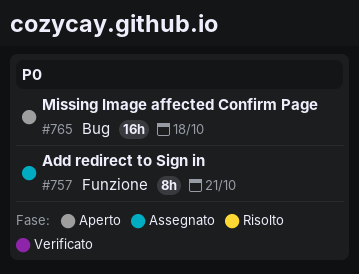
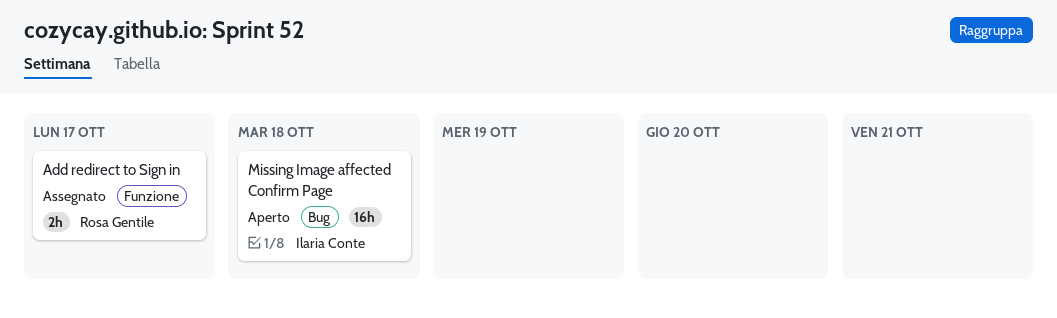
Add redirect to Sign in, estimate: 8h -> 2h
Add redirect to Sign in, due: Oct 21 -> Oct 17

